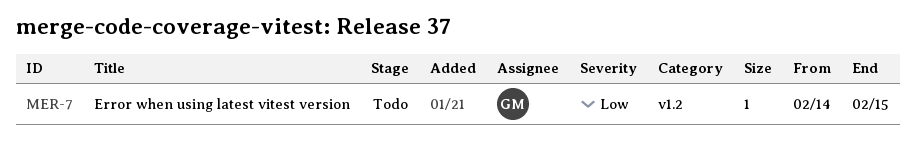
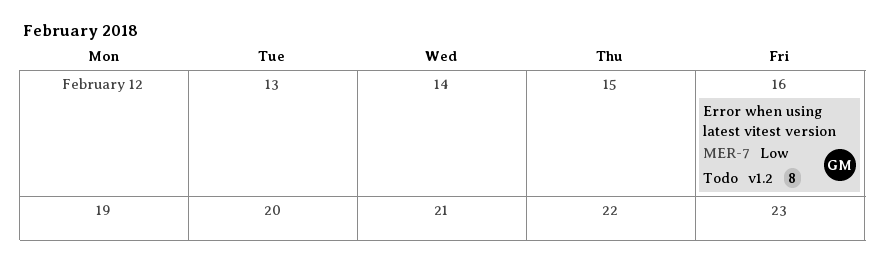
MER-7, estimate: 1 -> 8
MER-7, due: Feb 15 -> Feb 16

